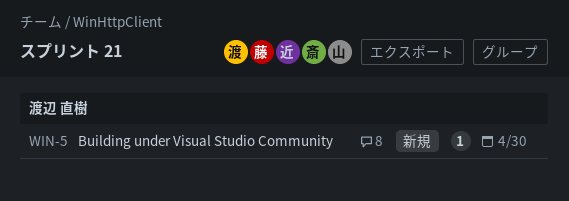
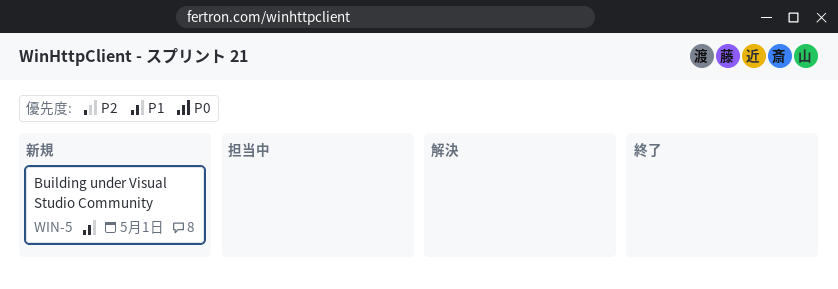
WIN-5, due: Apr 30 -> May 1

